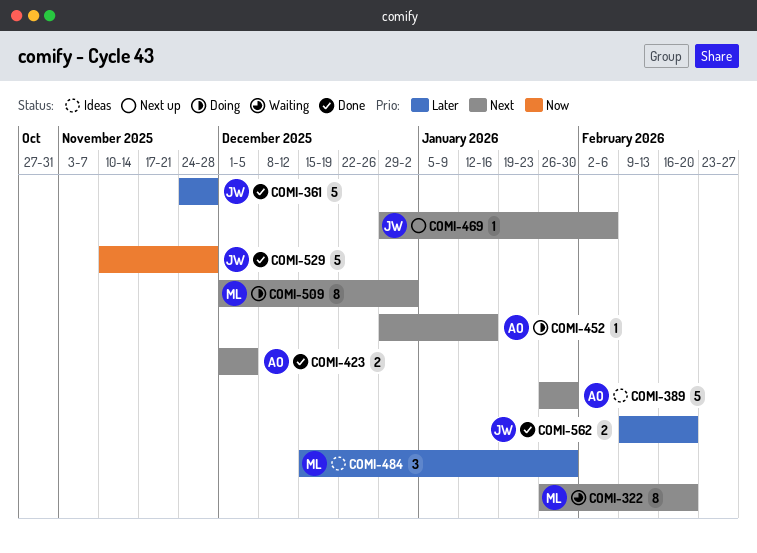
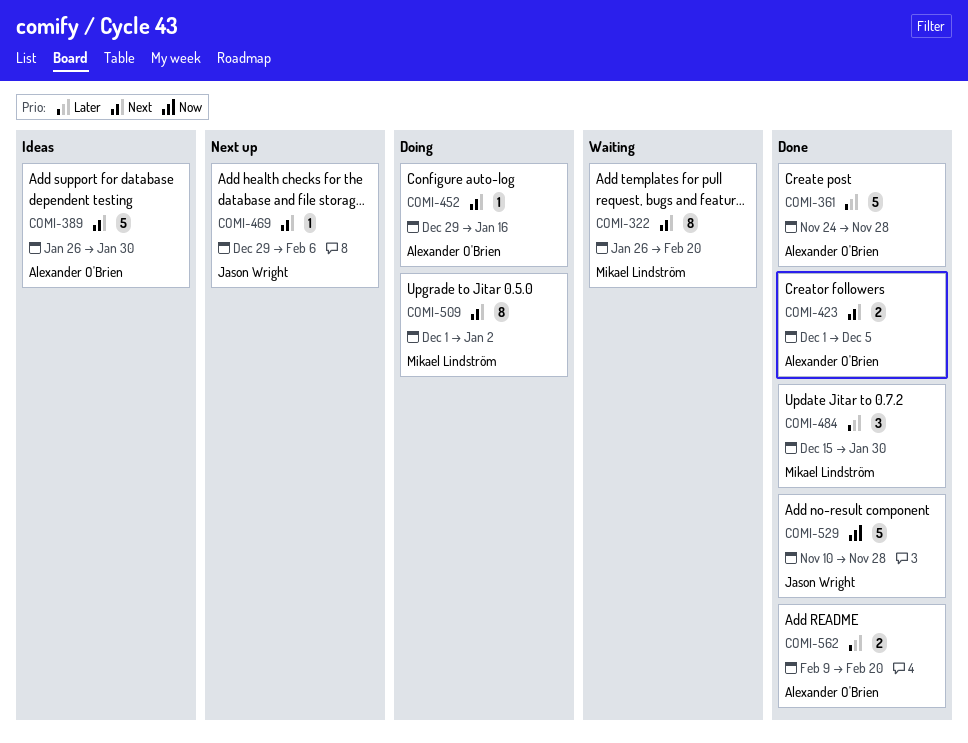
COMI-361, owner: Jason Wright -> Alexander O'Brien
COMI-484, status: Ideas -> Done
COMI-562, owner: Jason Wright -> Alexander O'Brien

